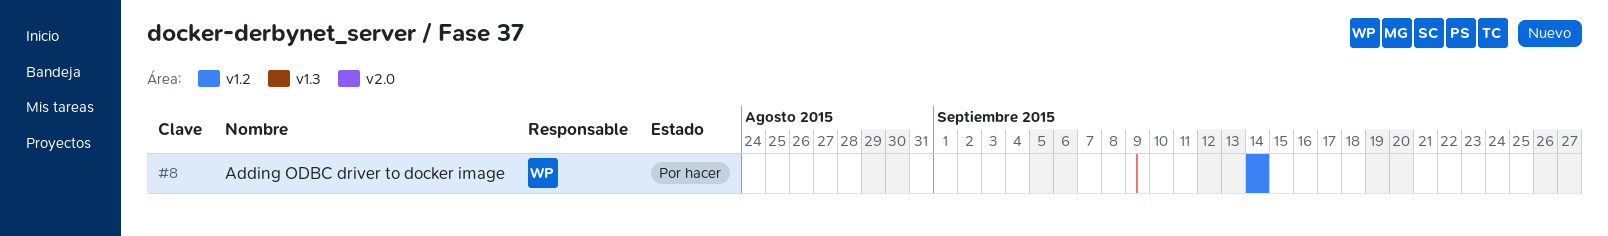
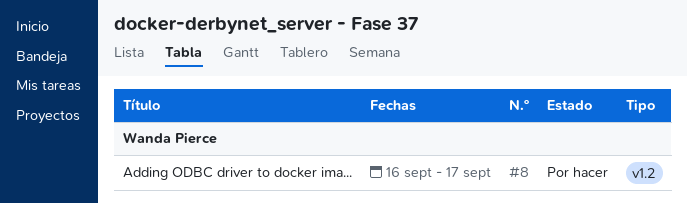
#8, start: Sep 14 -> Sep 16
#8, due: Sep 14 -> Sep 17

